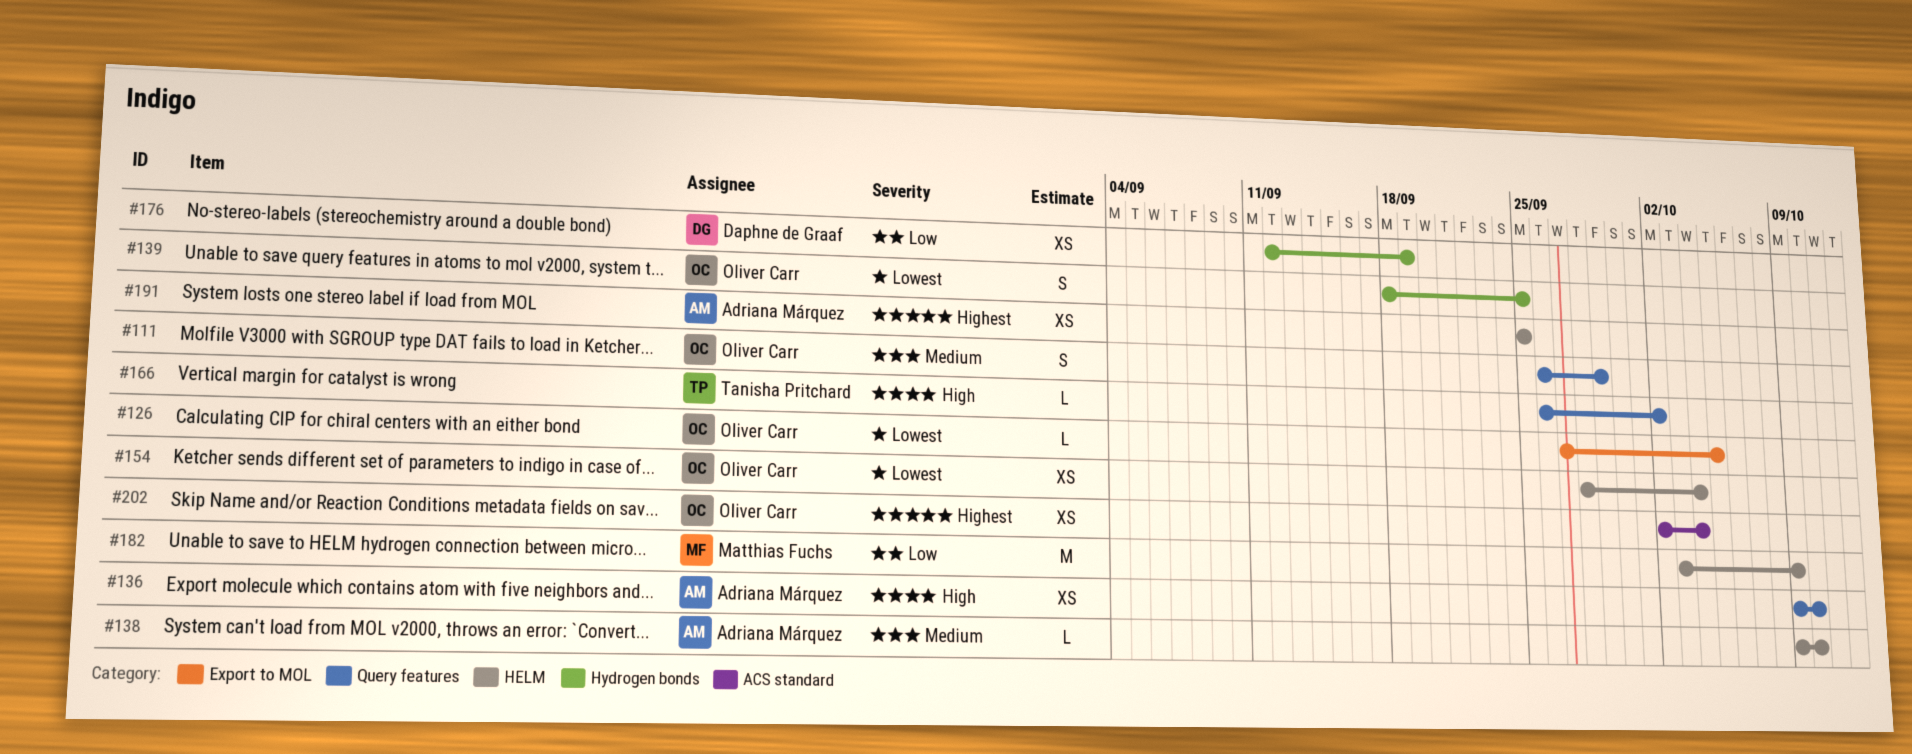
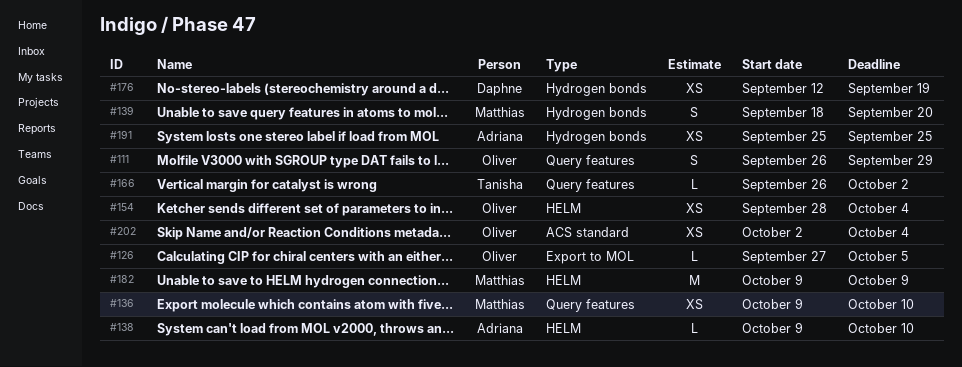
#136, owner: Adriana Márquez -> Matthias Fuchs
#139, owner: Oliver Carr -> Matthias Fuchs
#139, due: Sep 25 -> Sep 20
#182, start: Oct 3 -> Oct 9
#191, label: HELM -> Hydrogen bonds

